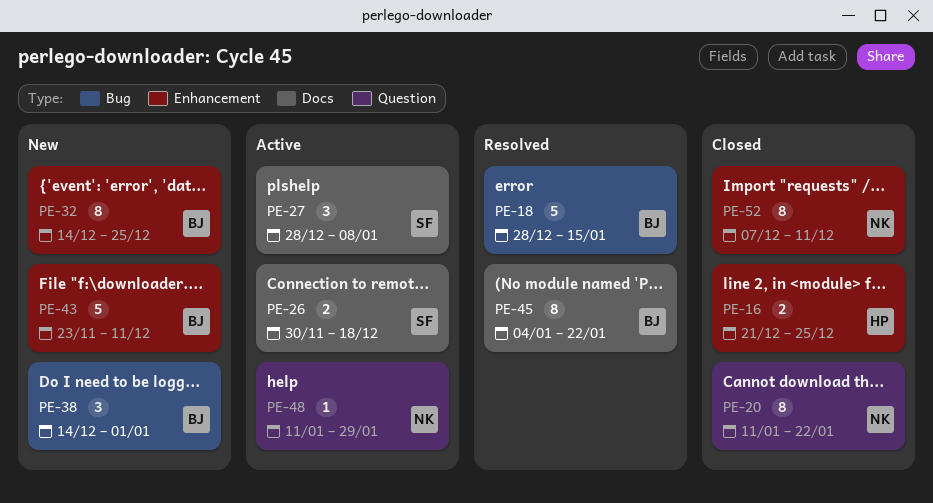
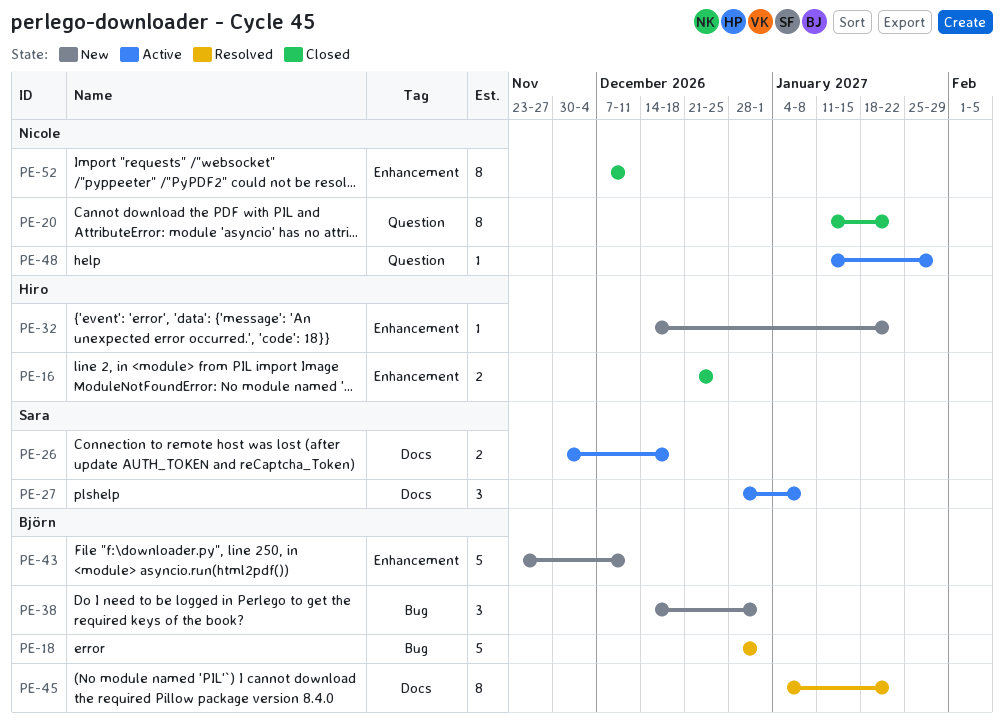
PE-18, due: Jan 15 -> Jan 1
PE-32, owner: Björn -> Hiro
PE-32, estimate: 8 -> 1
PE-32, due: Dec 25 -> Jan 22

